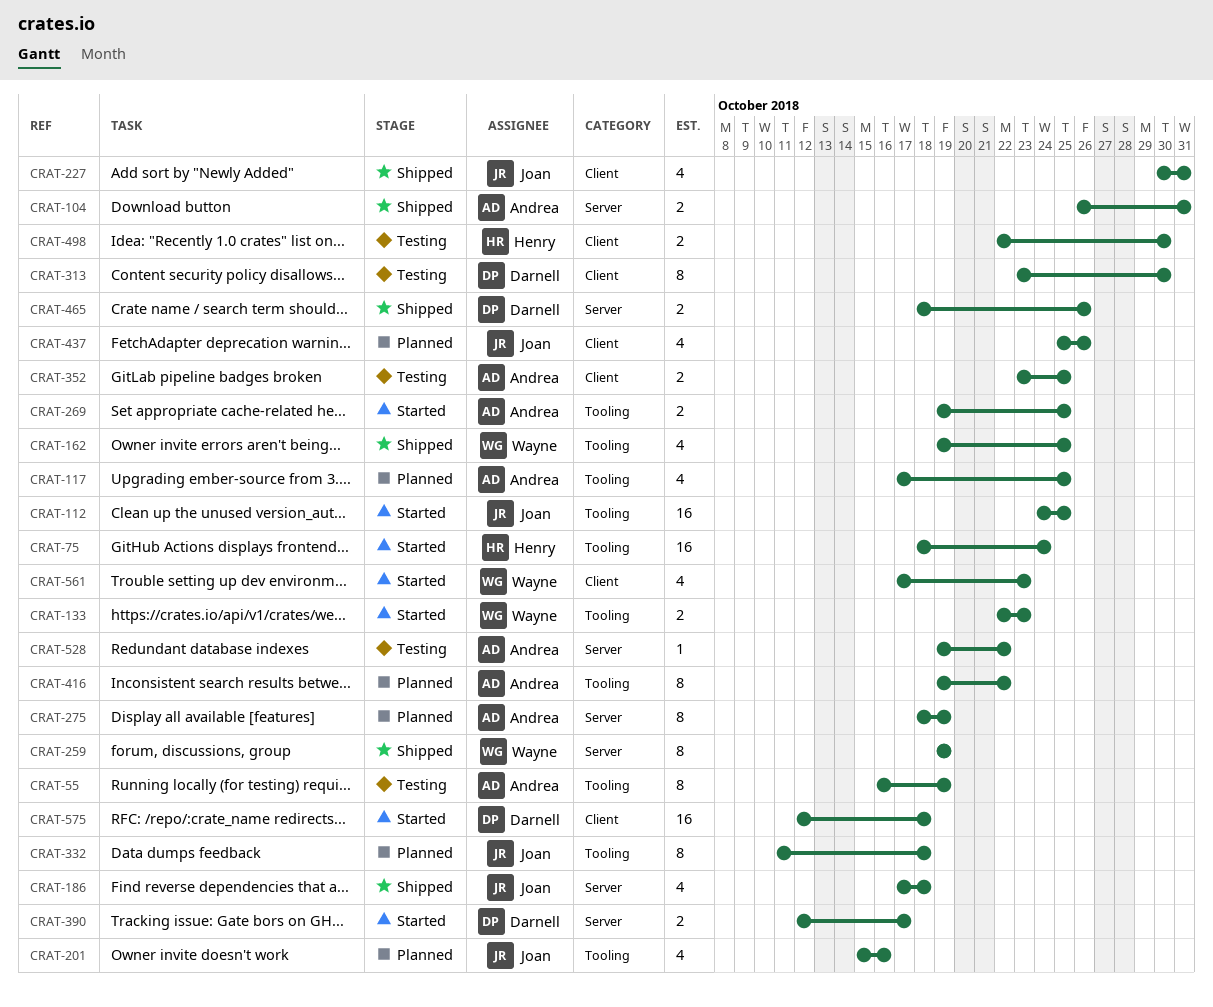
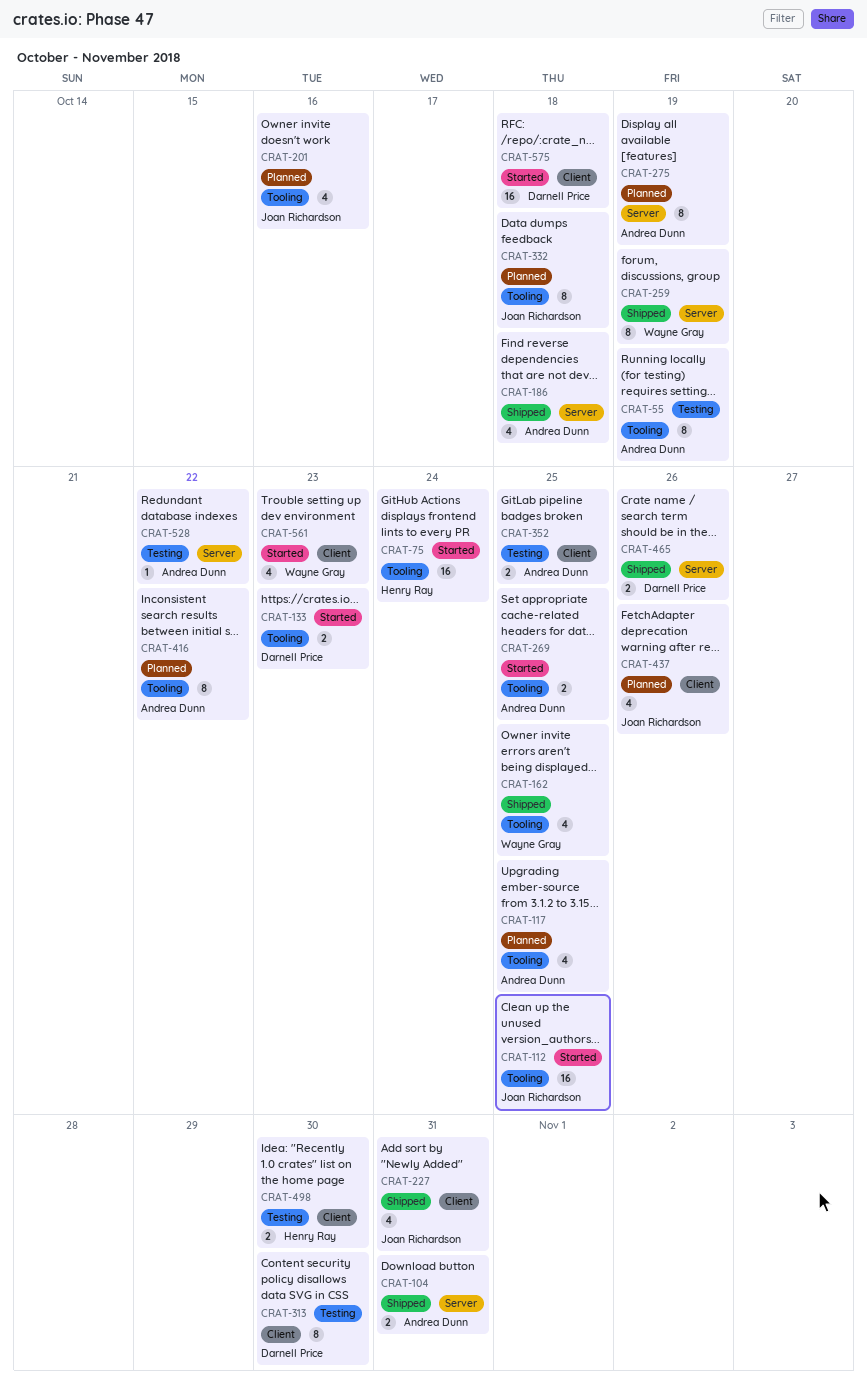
CRAT-133, owner: Wayne Gray -> Darnell Price
CRAT-186, owner: Joan Richardson -> Andrea Dunn
CRAT-390: present -> none

